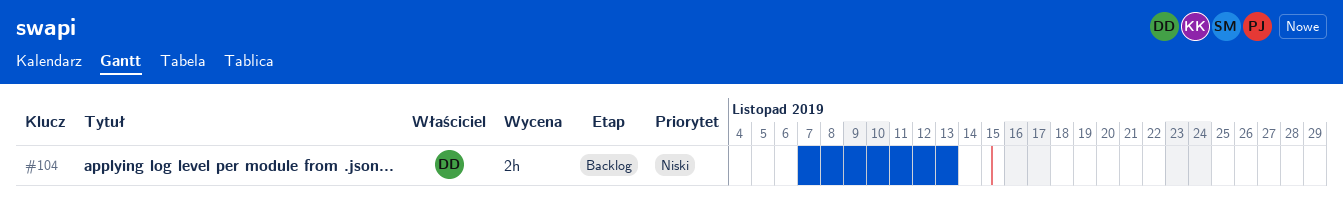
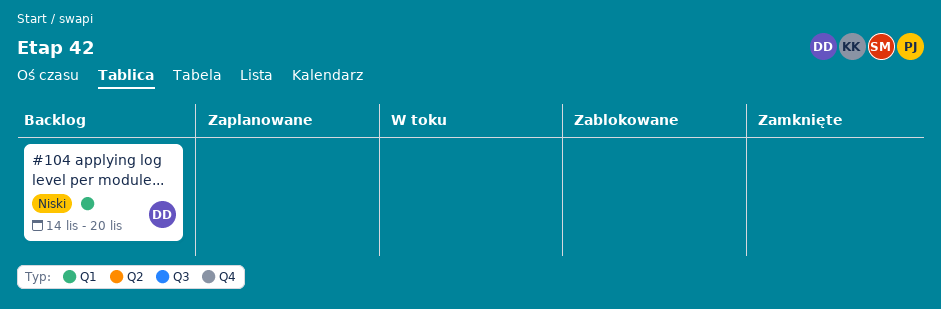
#104, start: Nov 7 -> Nov 14
#104, due: Nov 13 -> Nov 20

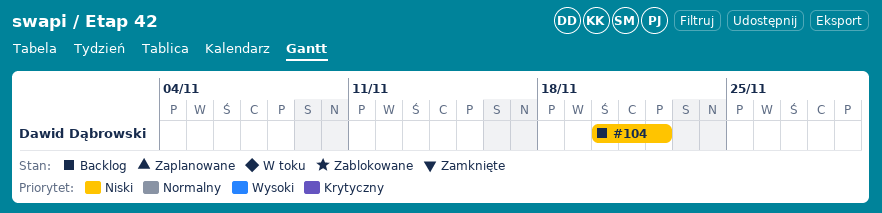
#104, start: Nov 14 -> Nov 20
#104, due: Nov 20 -> Nov 22

